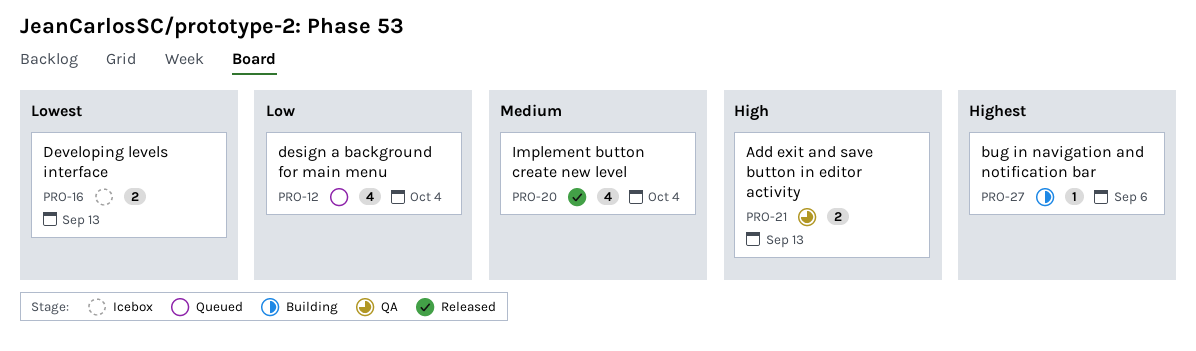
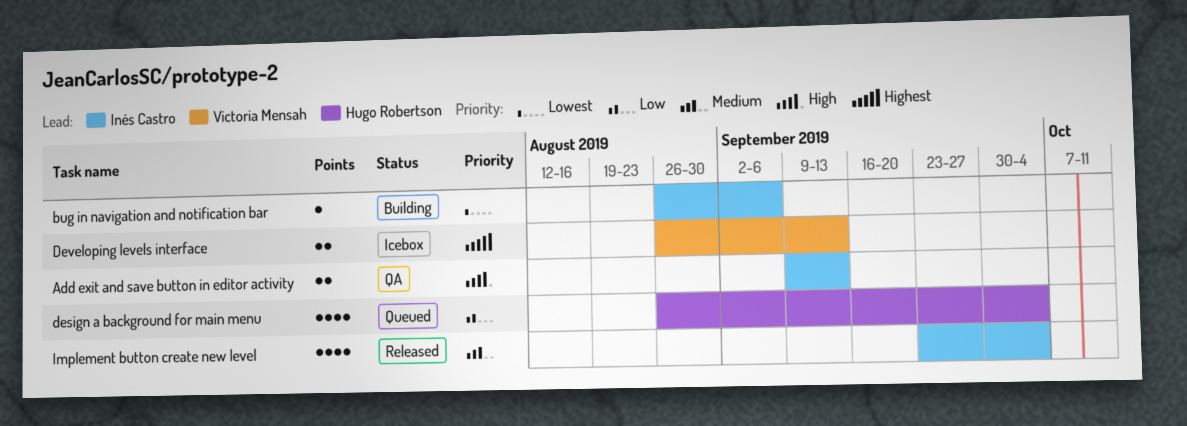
bug in navigation and notification bar, priority: Highest -> Lowest
Developing levels interface, priority: Lowest -> Highest

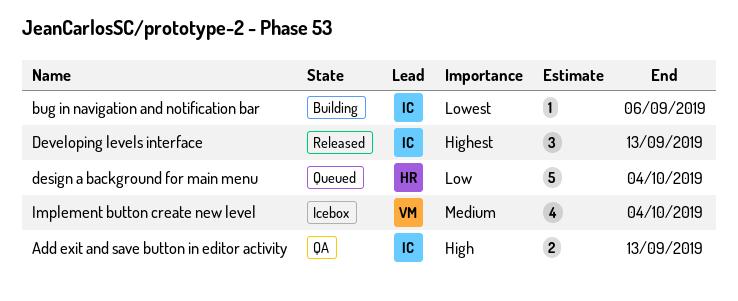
design a background for main menu, estimate: 4 -> 5
Developing levels interface, status: Icebox -> Released
Developing levels interface, owner: Victoria Mensah -> Inés Castro
Developing levels interface, estimate: 2 -> 3
Implement button create new level, status: Released -> Icebox
Implement button create new level, owner: Inés Castro -> Victoria Mensah

